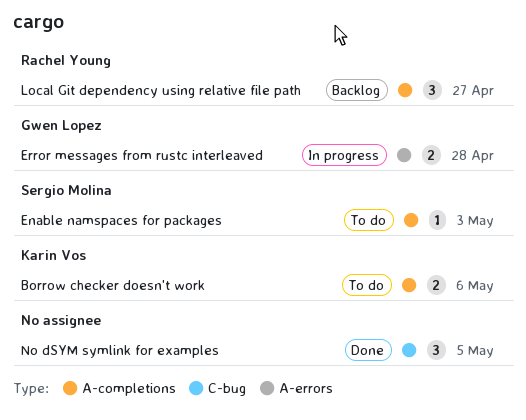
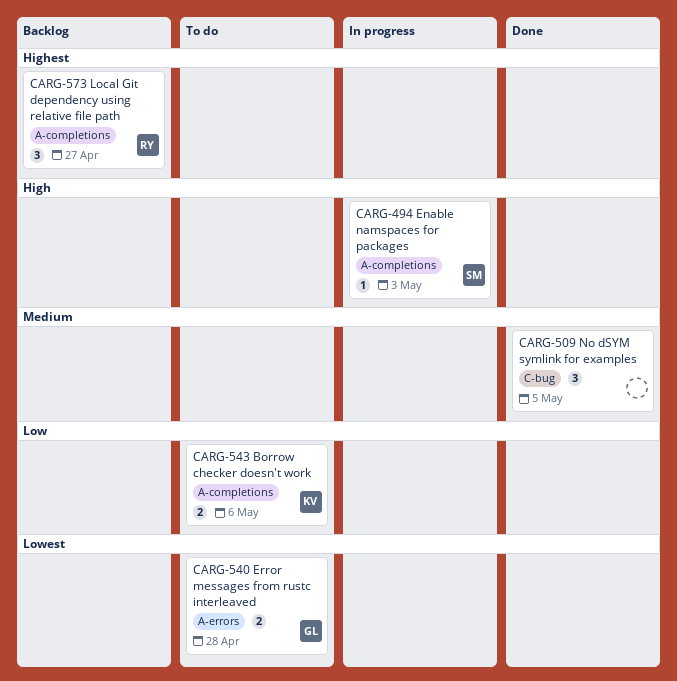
Enable namspaces for packages, status: To do -> In progress
Error messages from rustc interleaved, status: In progress -> To do

